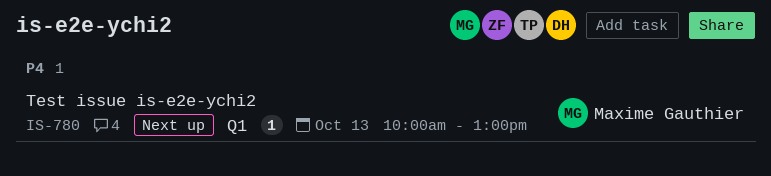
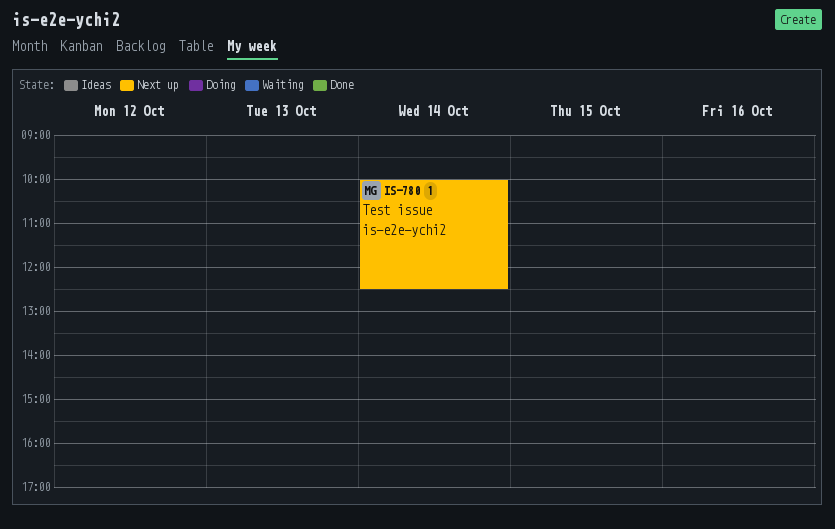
IS-780, day: Oct 13 -> Oct 14
IS-780, ends: 13:00 -> 12:30

